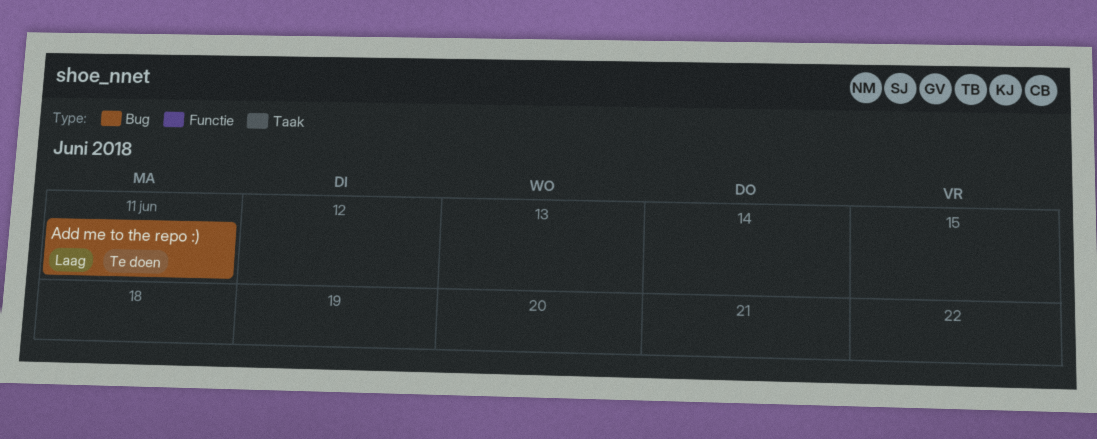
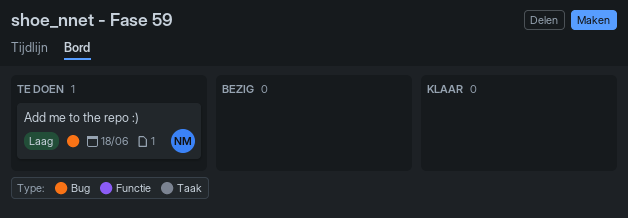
Add me to the repo :), due: Jun 11 -> Jun 18

